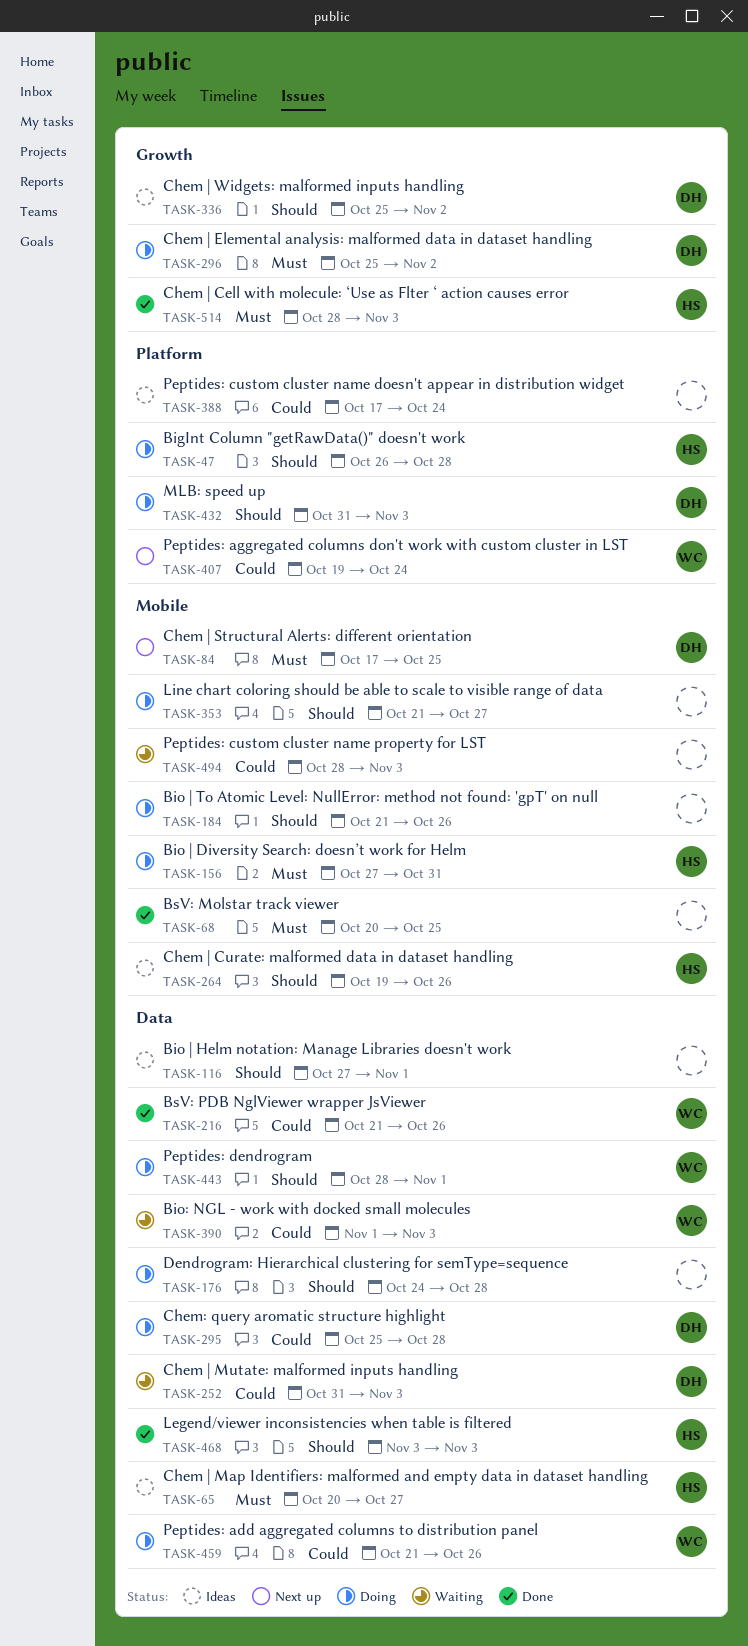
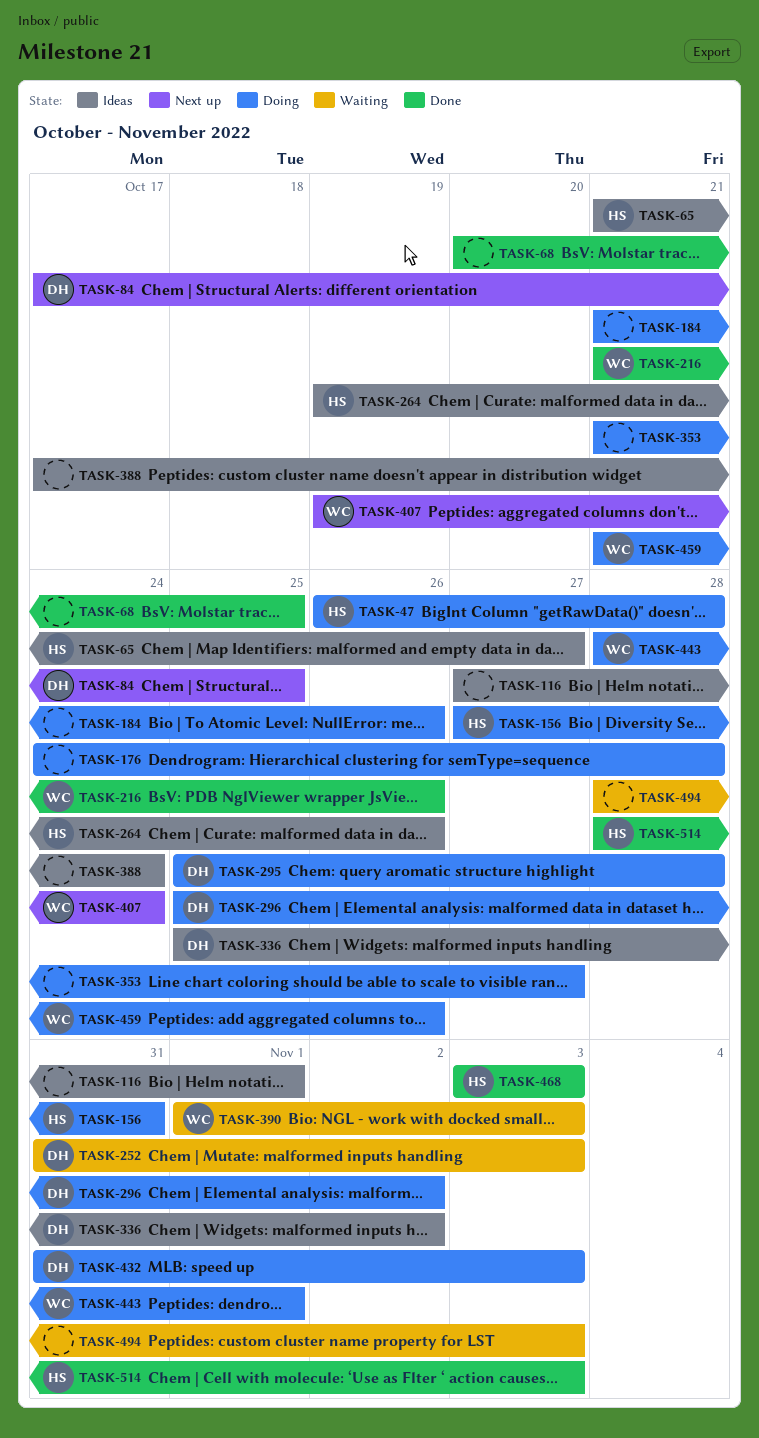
TASK-65, start: Oct 20 -> Oct 21

